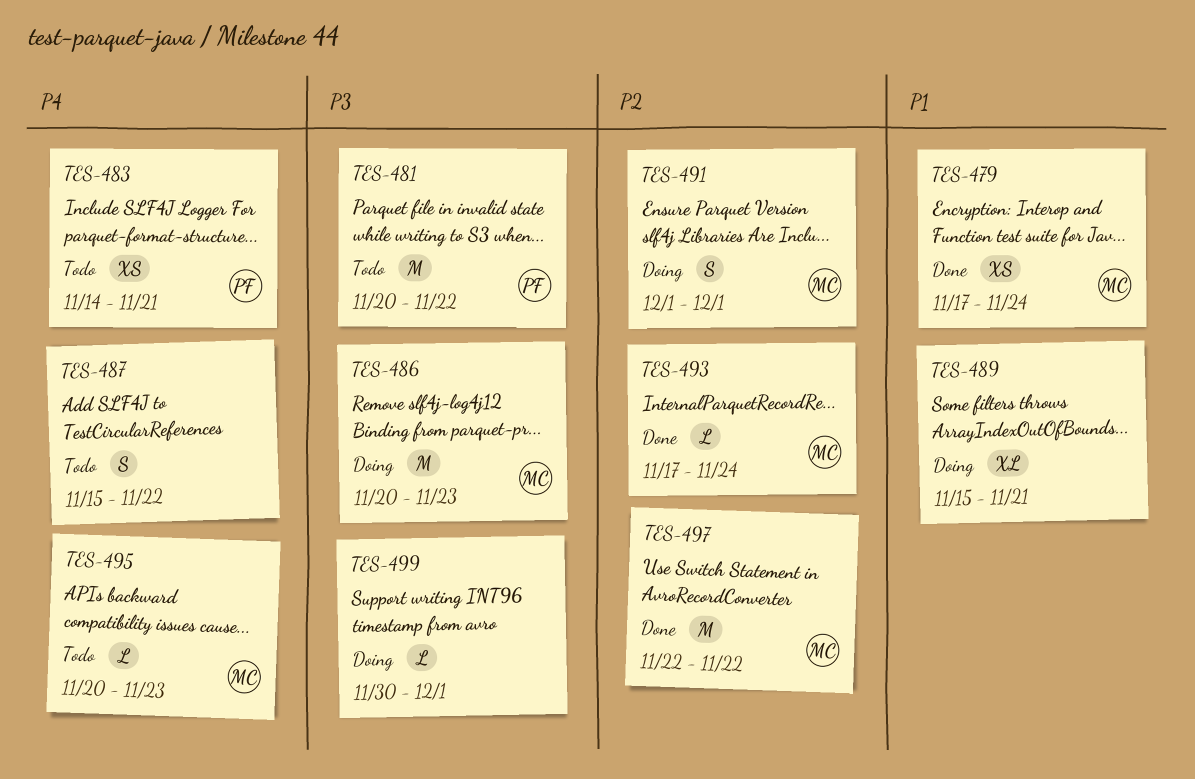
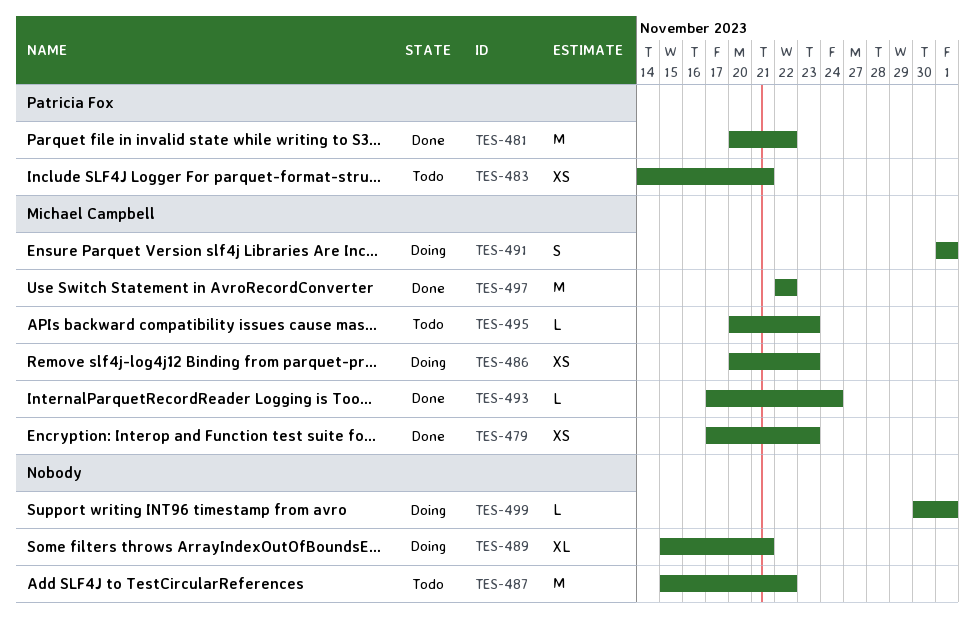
TES-479, due: Nov 24 -> Nov 23
TES-481, status: Todo -> Done
TES-486, estimate: M -> XS
TES-487, estimate: S -> M

